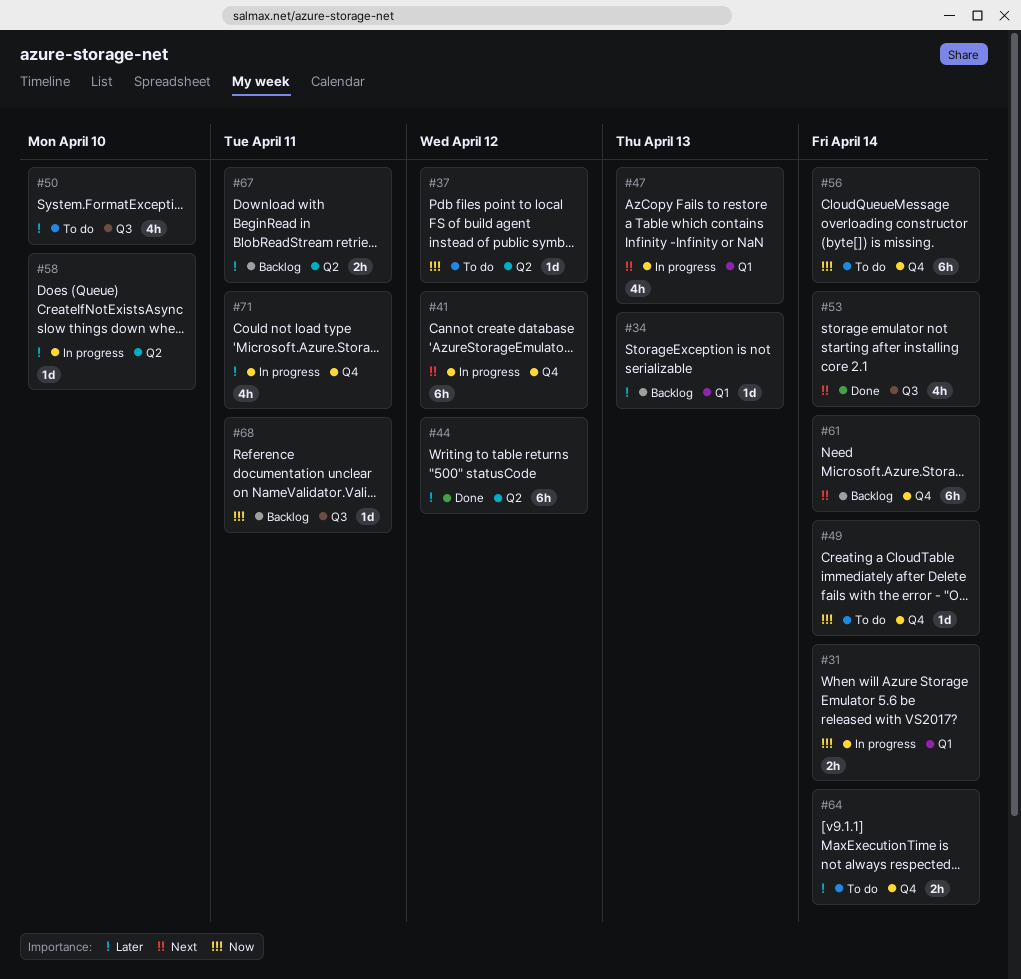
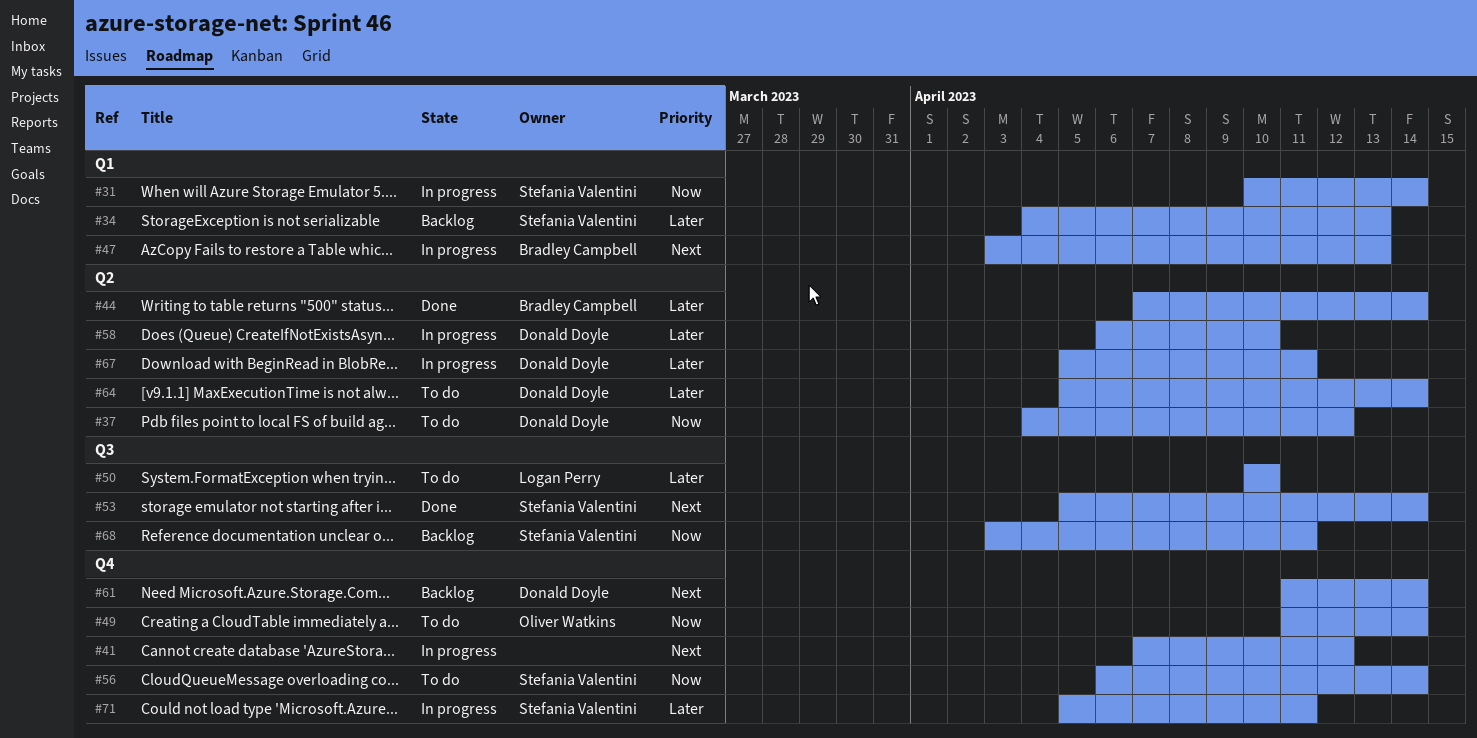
#44, due: Apr 12 -> Apr 14
#64, label: Q4 -> Q2
#67, status: Backlog -> In progress

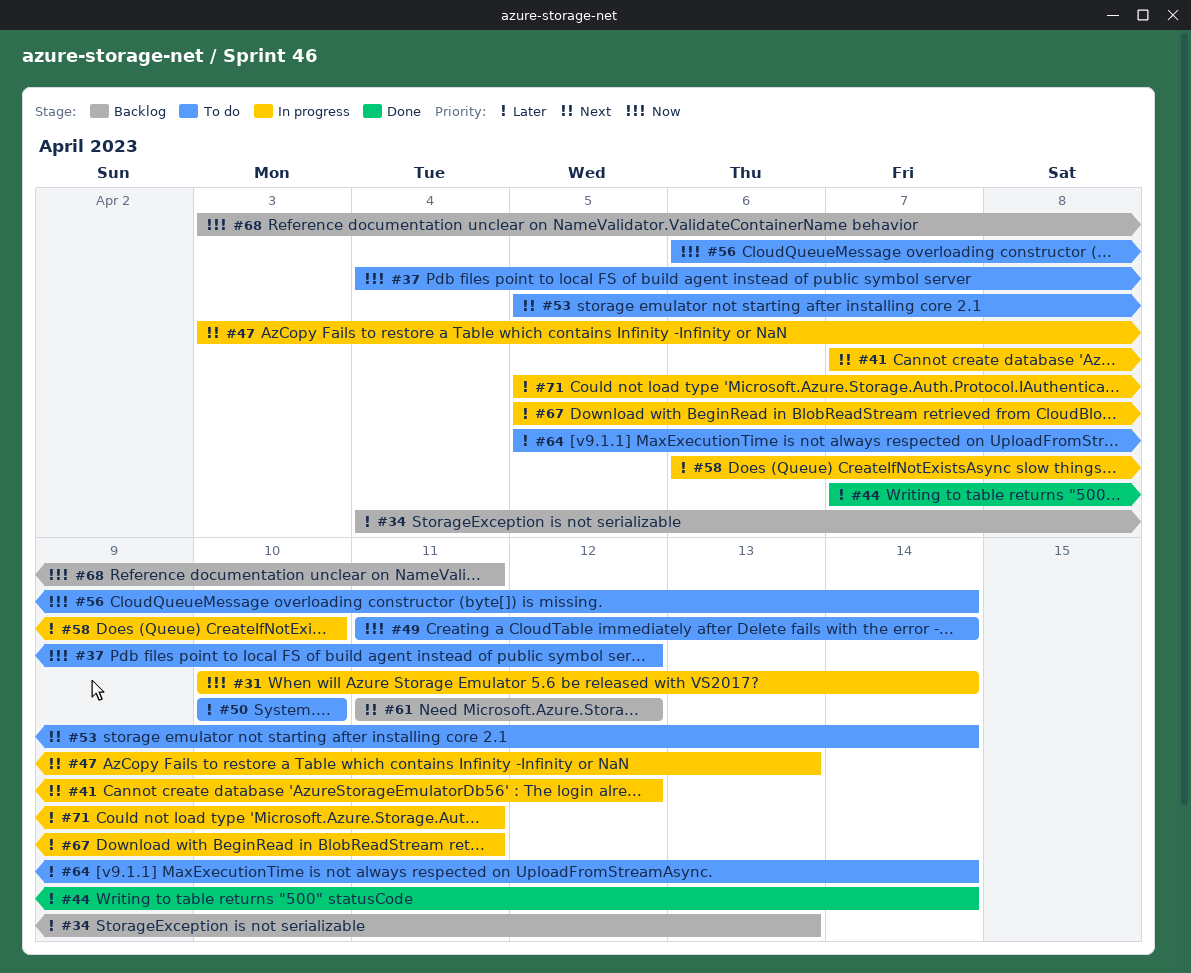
#53, status: Done -> To do
#61, due: Apr 14 -> Apr 12

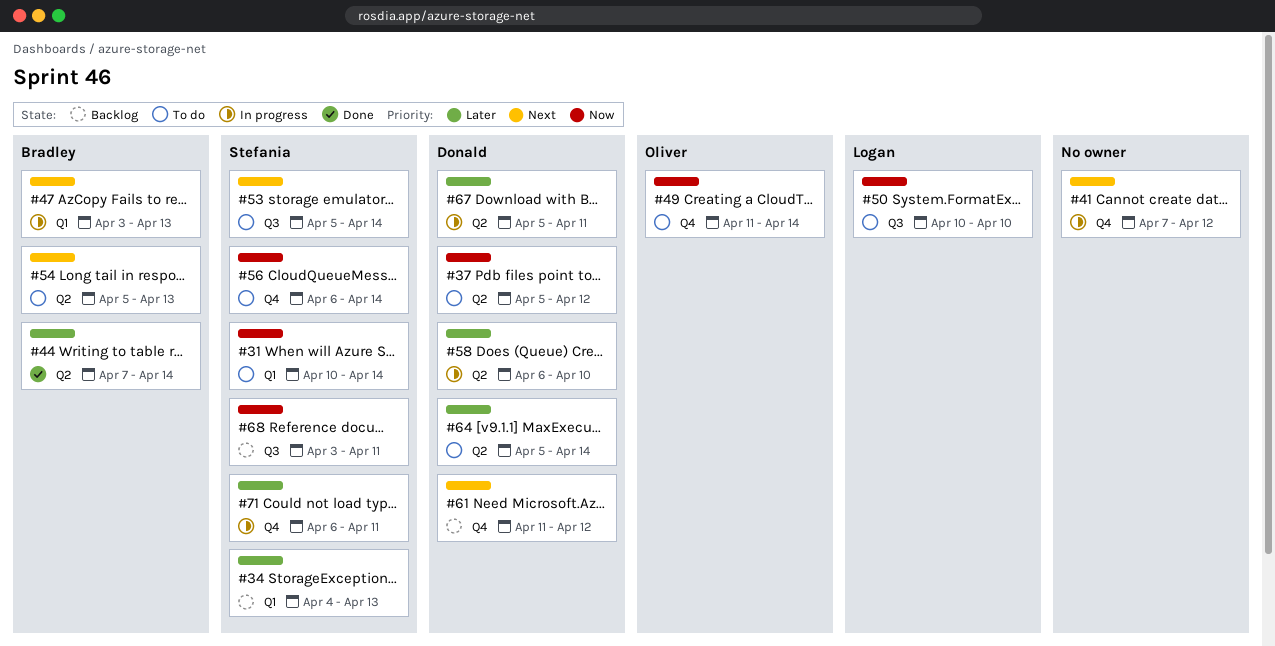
#31, status: In progress -> To do
#37, start: Apr 4 -> Apr 5
#50, priority: Later -> Now
#54: none -> present
#71, start: Apr 5 -> Apr 6

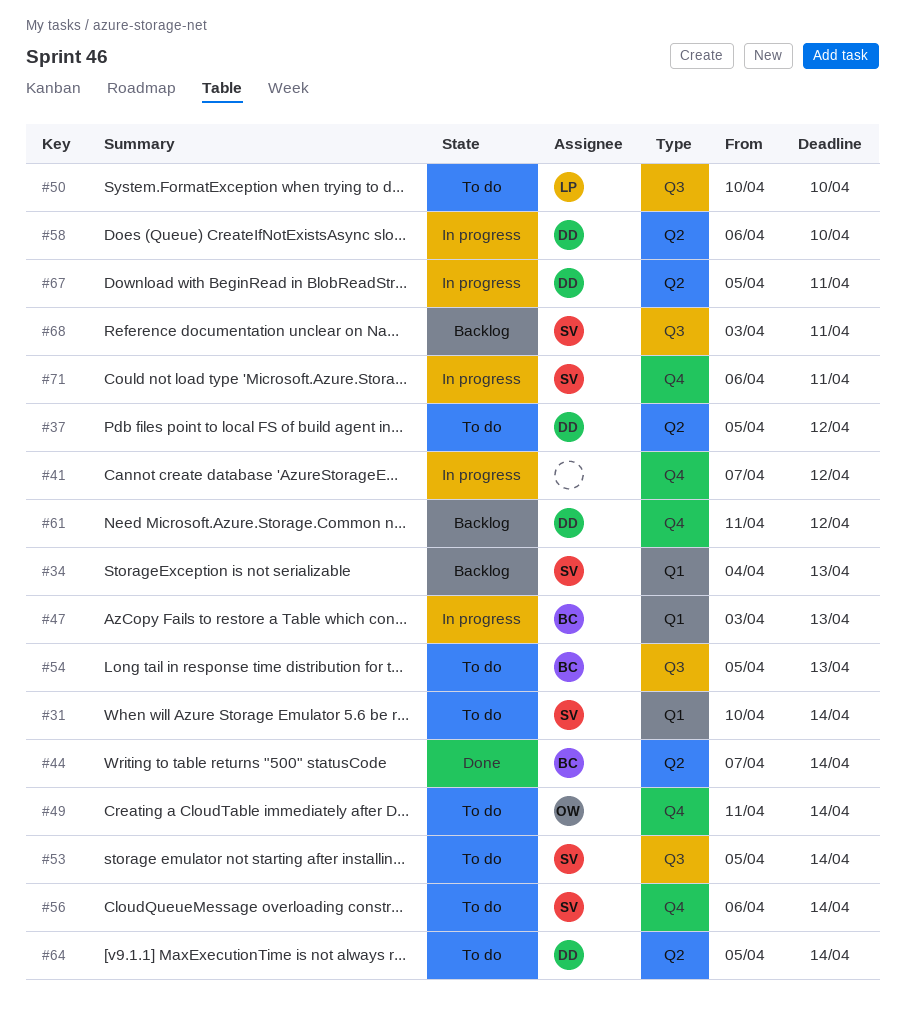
#54, label: Q2 -> Q3

